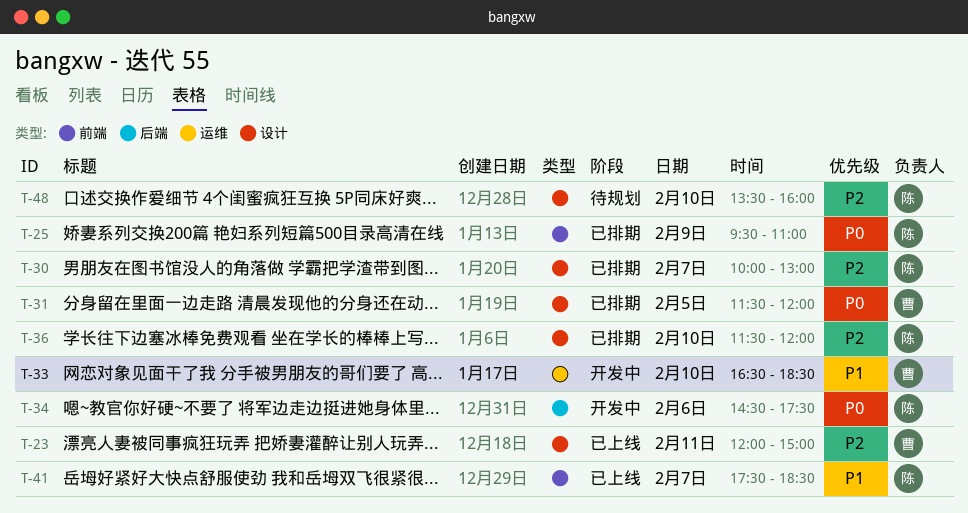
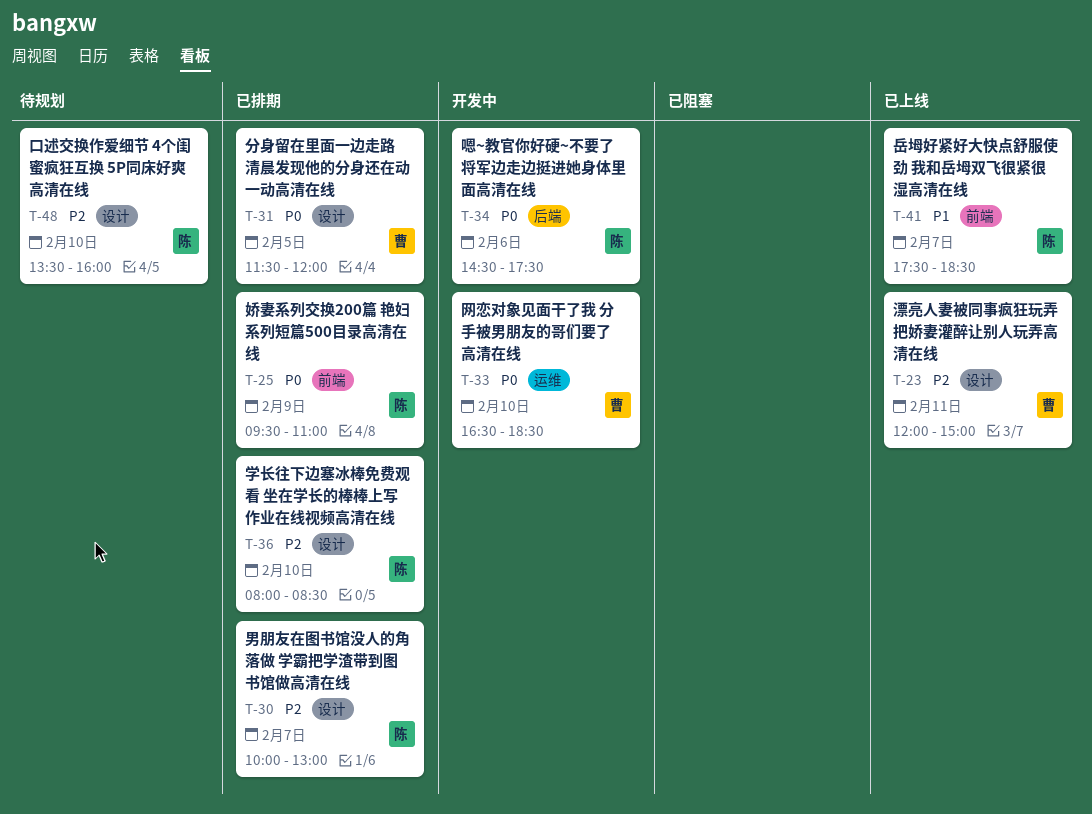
T-33, priority: P1 -> P0
T-36, begins: 11:30 -> 08:00
T-36, ends: 12:00 -> 08:30

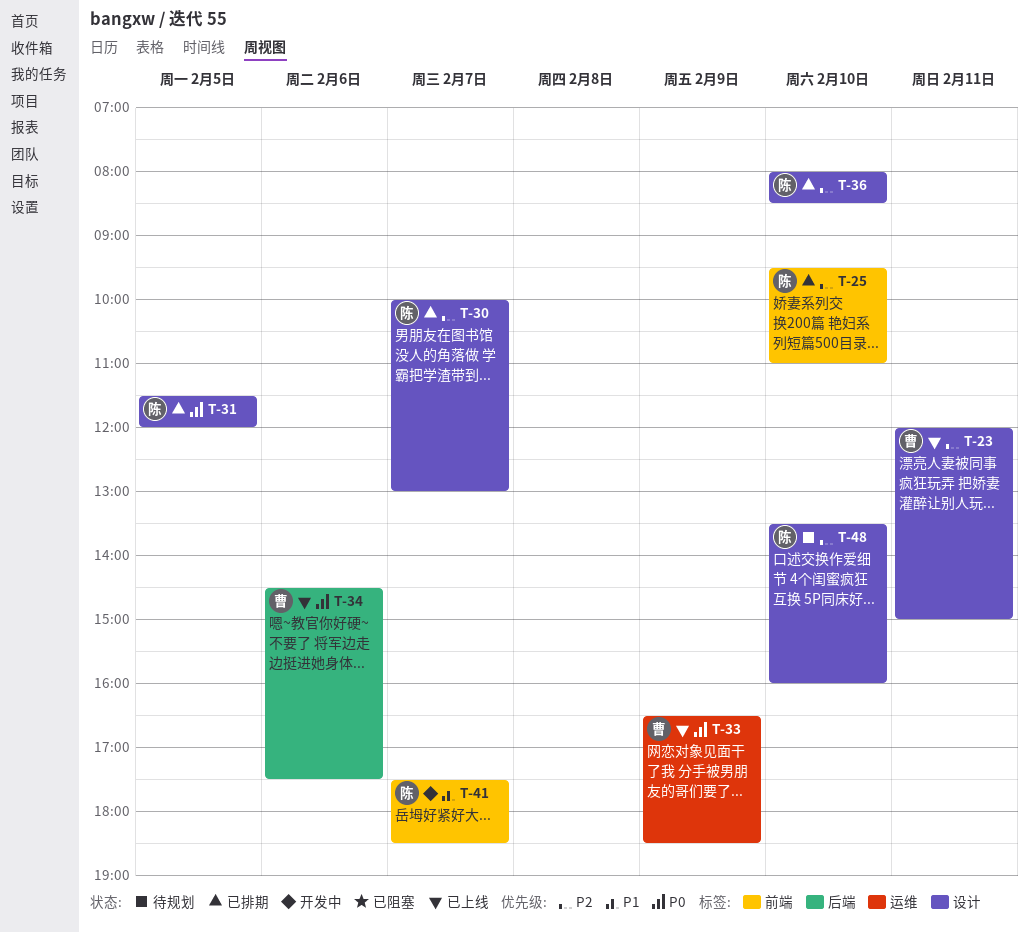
T-25, priority: P0 -> P2
T-25, day: Feb 9 -> Feb 10
T-31, owner: 曹 -> 陈
T-33, status: 开发中 -> 已上线
T-33, day: Feb 10 -> Feb 9
T-34, status: 开发中 -> 已上线
T-34, owner: 陈 -> 曹
T-41, status: 已上线 -> 开发中

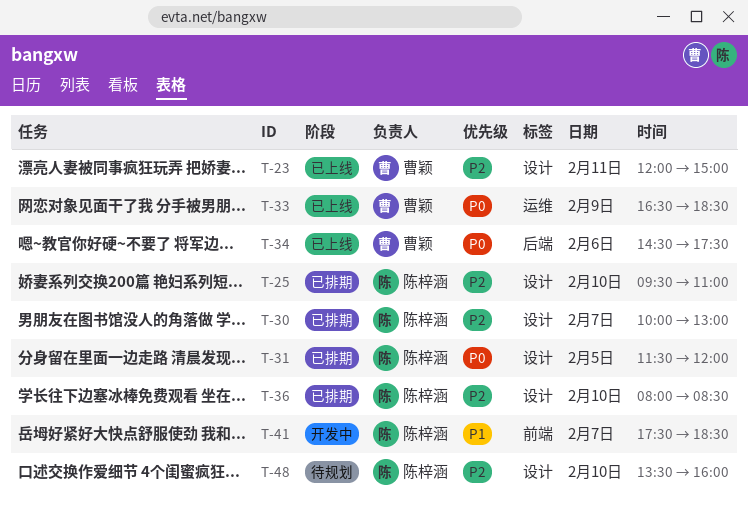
T-25, label: 前端 -> 设计

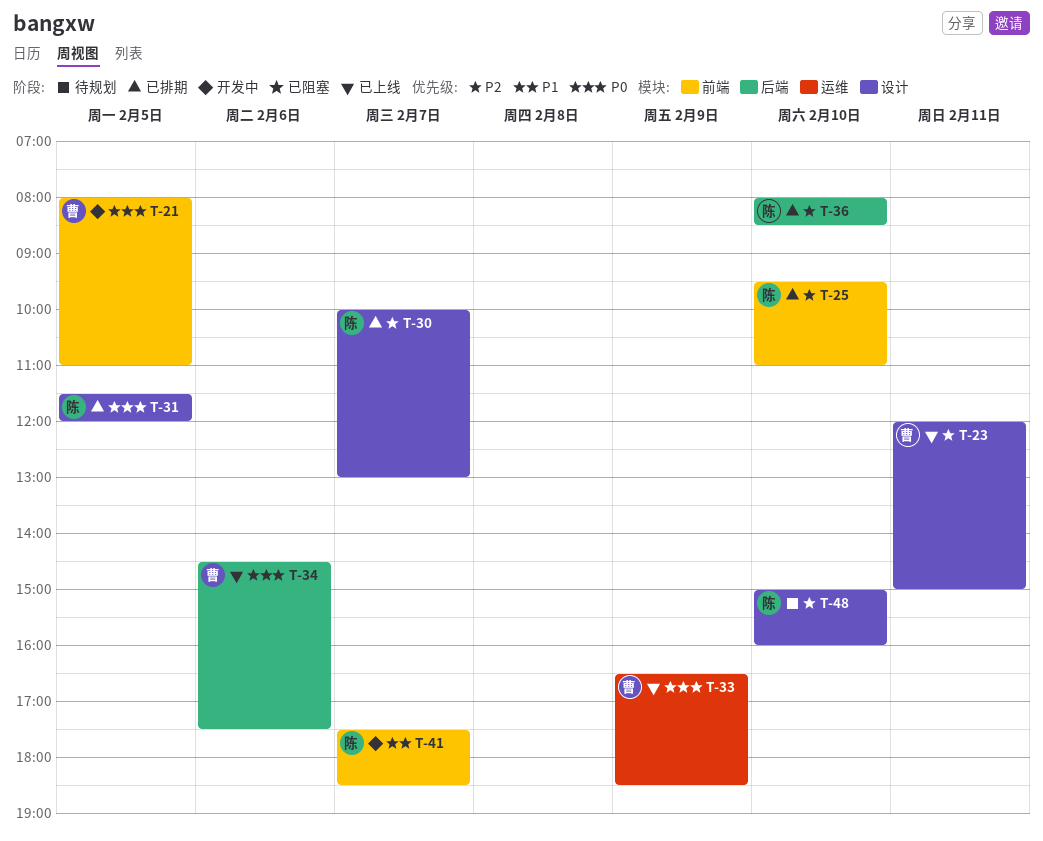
T-21: none -> present
T-25, label: 设计 -> 前端
T-36, label: 设计 -> 后端
T-48, begins: 13:30 -> 15:00

